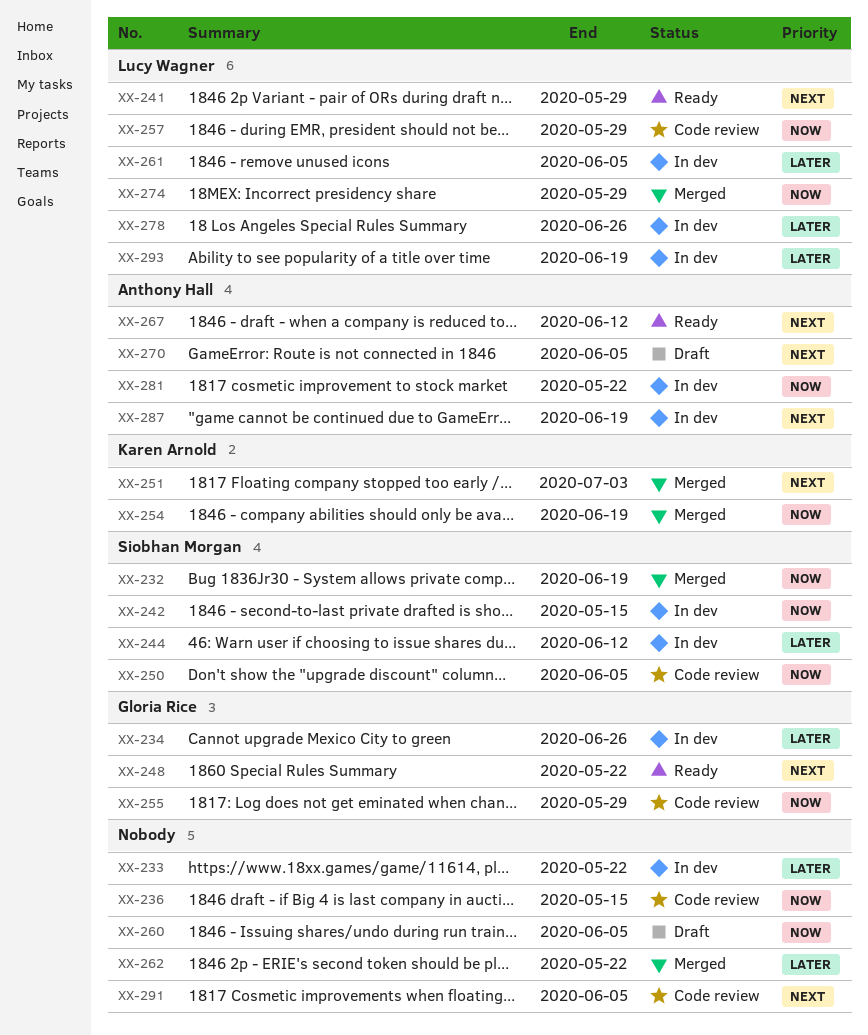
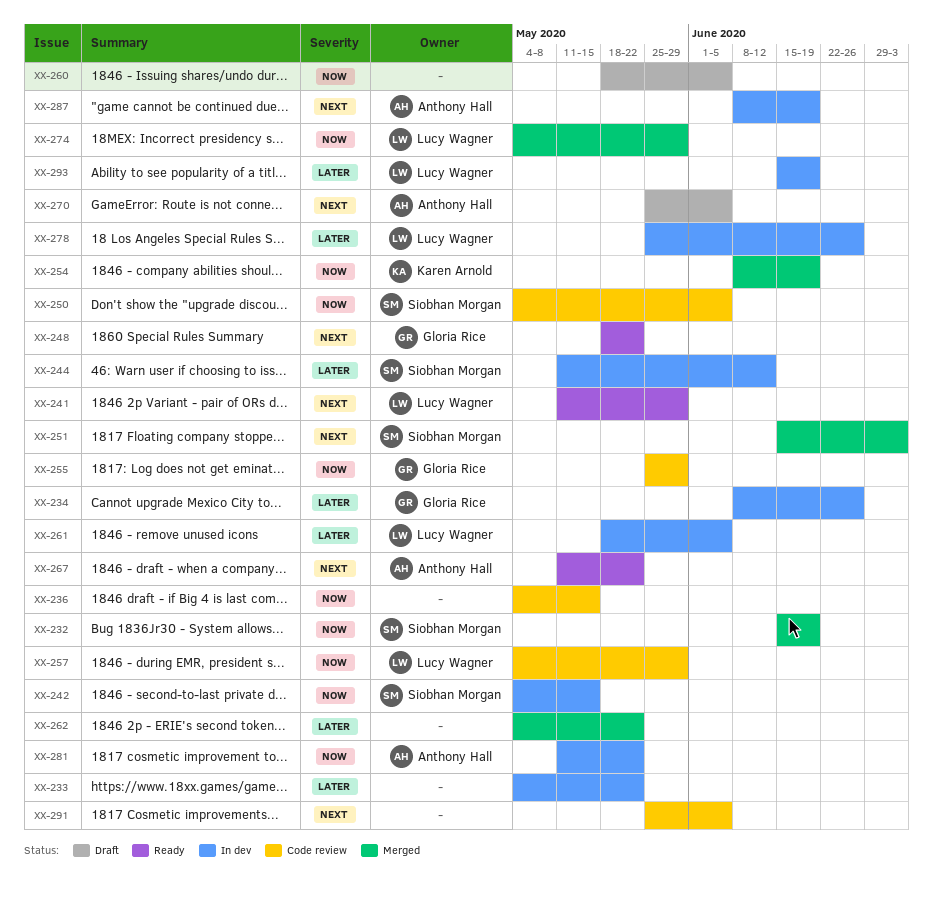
XX-251, owner: Karen Arnold -> Siobhan Morgan
XX-267, due: Jun 12 -> May 22

